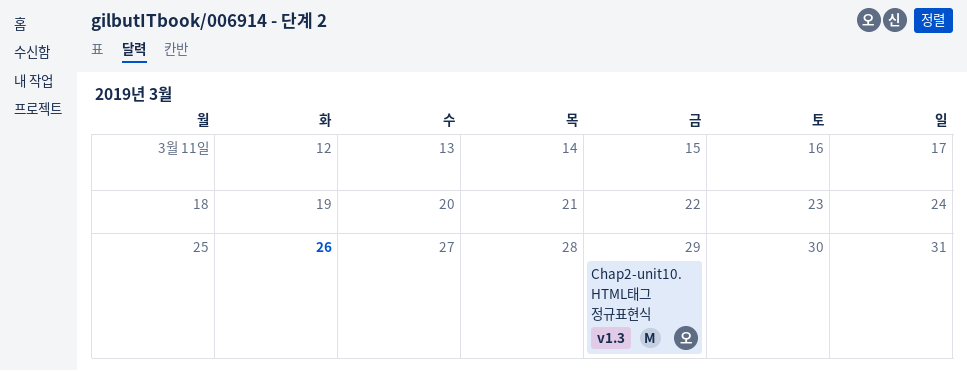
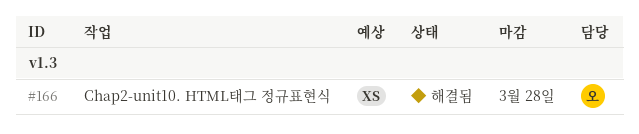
Chap2-unit10. HTML태그 정규표현식, estimate: M -> XS
Chap2-unit10. HTML태그 정규표현식, due: Mar 29 -> Mar 28

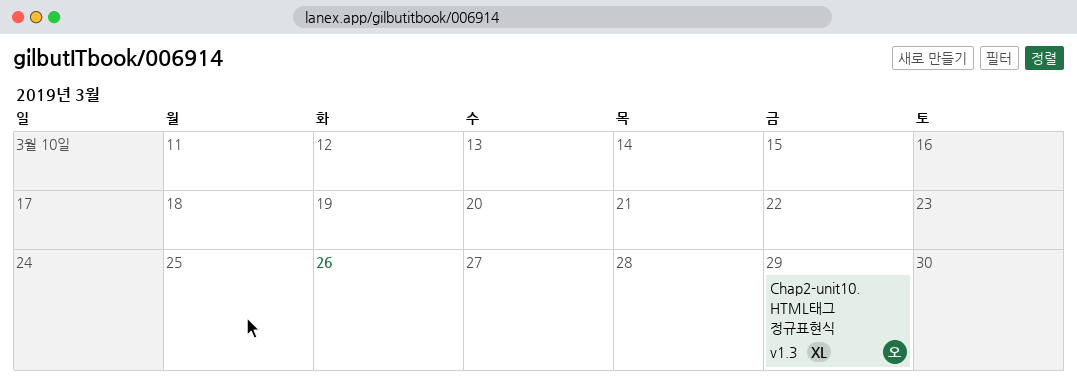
Chap2-unit10. HTML태그 정규표현식, estimate: XS -> XL
Chap2-unit10. HTML태그 정규표현식, due: Mar 28 -> Mar 29

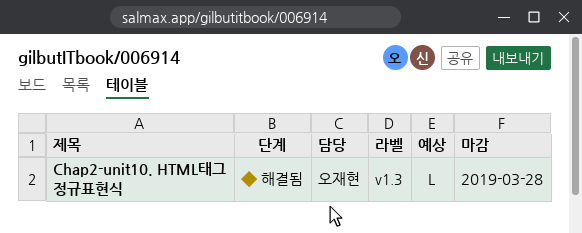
Chap2-unit10. HTML태그 정규표현식, estimate: XL -> L
Chap2-unit10. HTML태그 정규표현식, due: Mar 29 -> Mar 28

